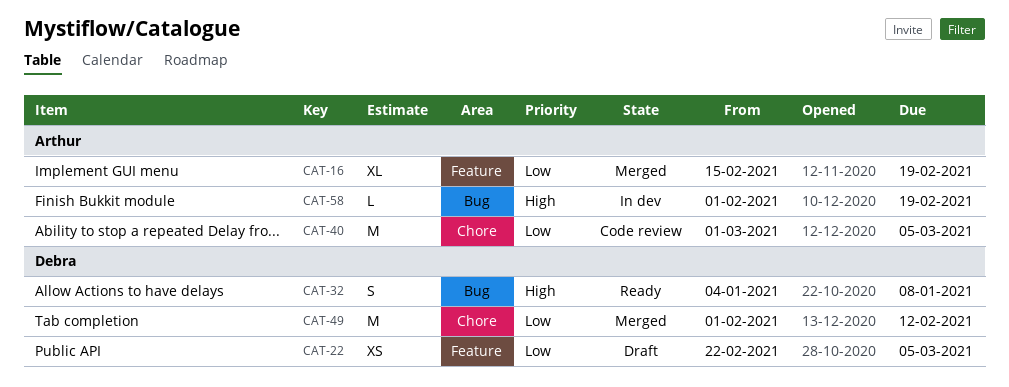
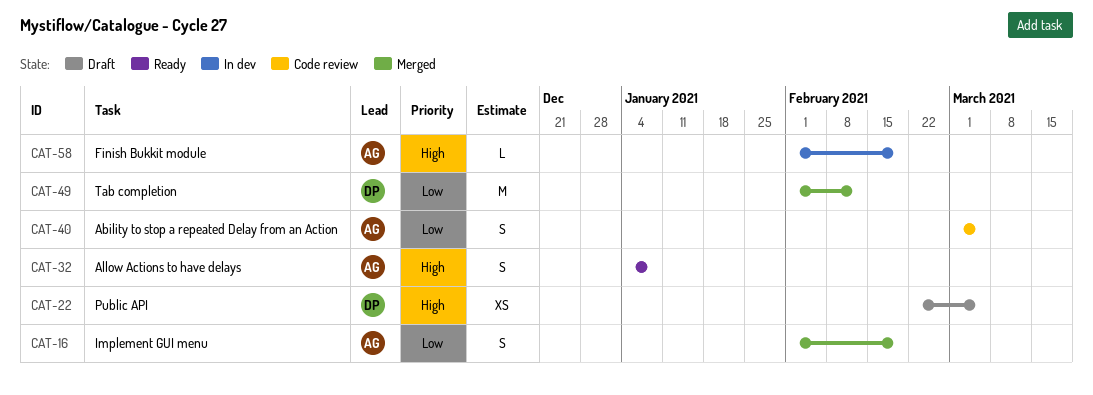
CAT-16, estimate: XL -> S
CAT-16, start: Feb 15 -> Feb 1
CAT-22, priority: Low -> High
CAT-32, owner: Debra -> Arthur
CAT-40, estimate: M -> S

